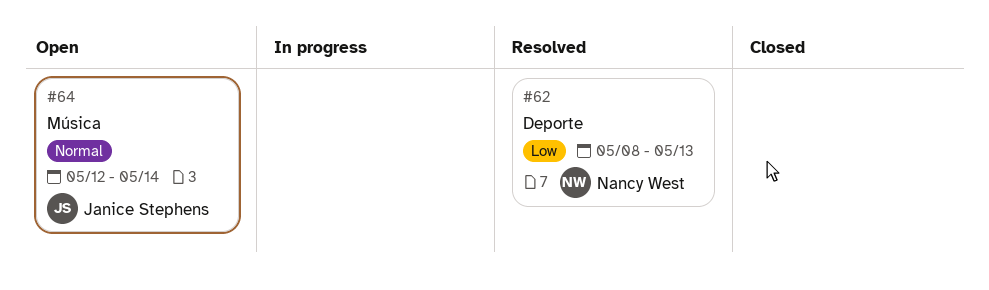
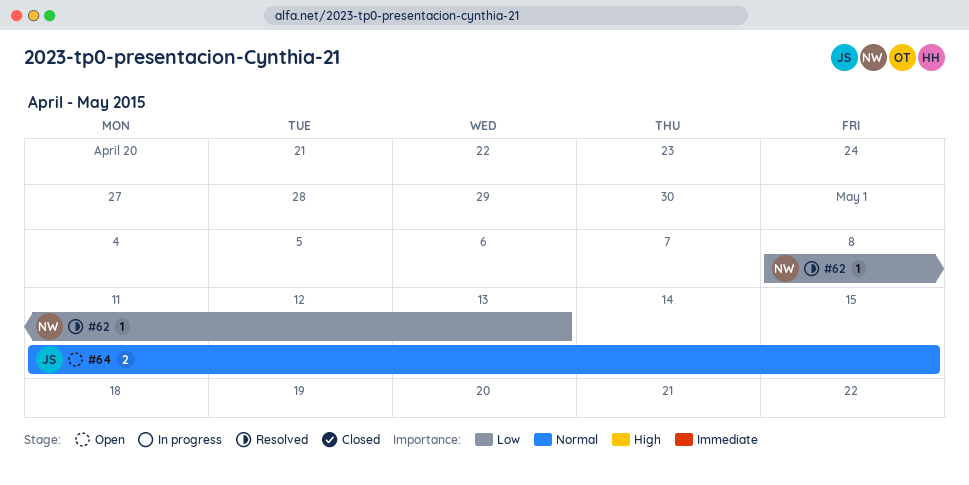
#64, start: May 12 -> May 11
#64, due: May 14 -> May 15

